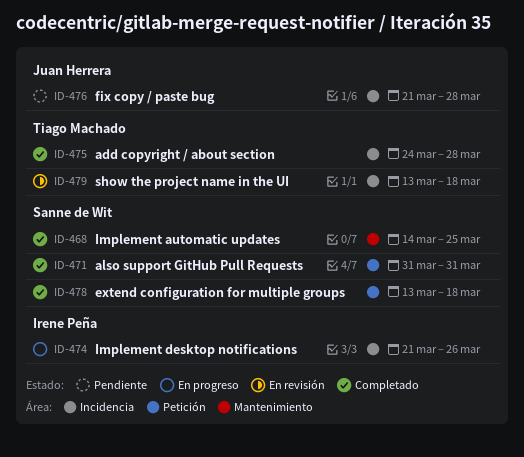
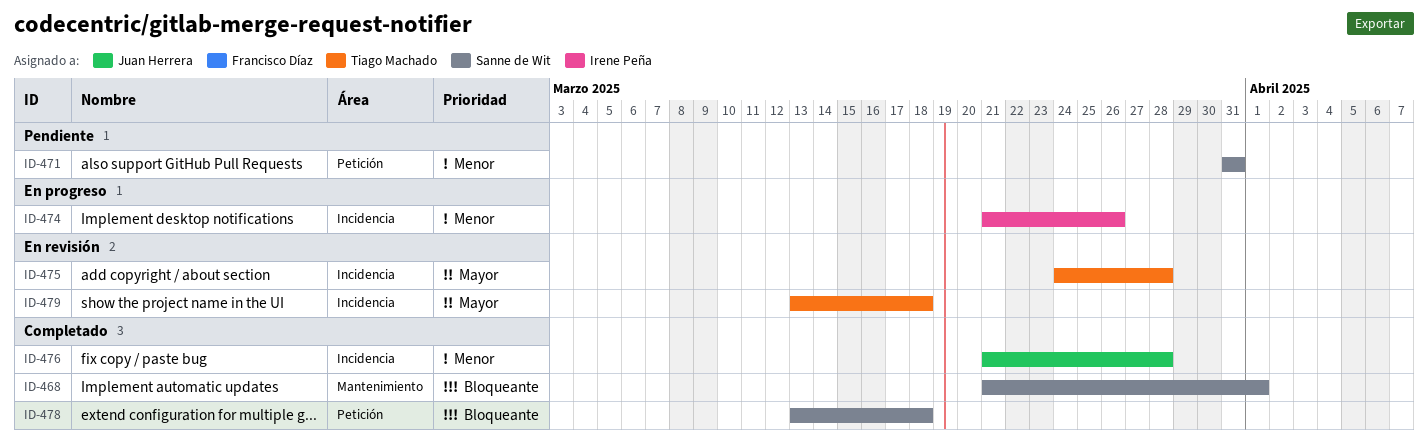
ID-468, start: Mar 14 -> Mar 21
ID-468, due: Mar 25 -> Apr 1
ID-471, status: Completado -> Pendiente
ID-475, status: Completado -> En revisión
ID-476, status: Pendiente -> Completado

